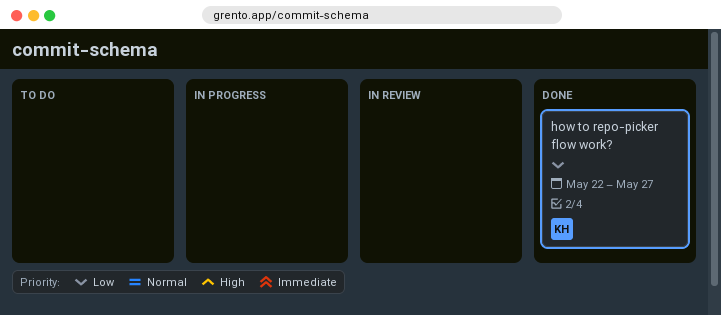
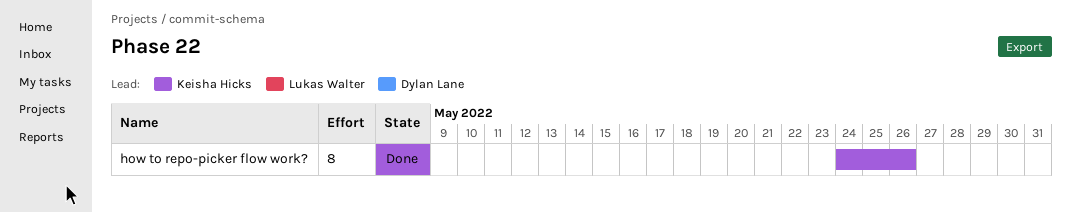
how to repo-picker flow work?, start: May 22 -> May 24
how to repo-picker flow work?, due: May 27 -> May 26

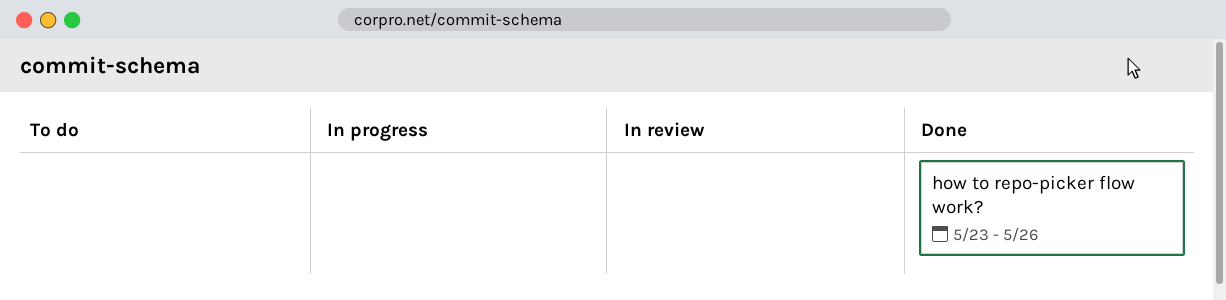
how to repo-picker flow work?, start: May 24 -> May 23

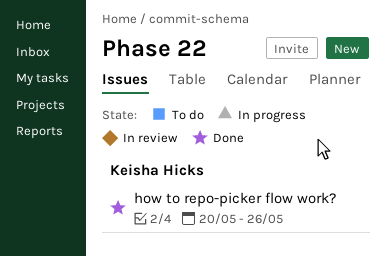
how to repo-picker flow work?, start: May 23 -> May 20

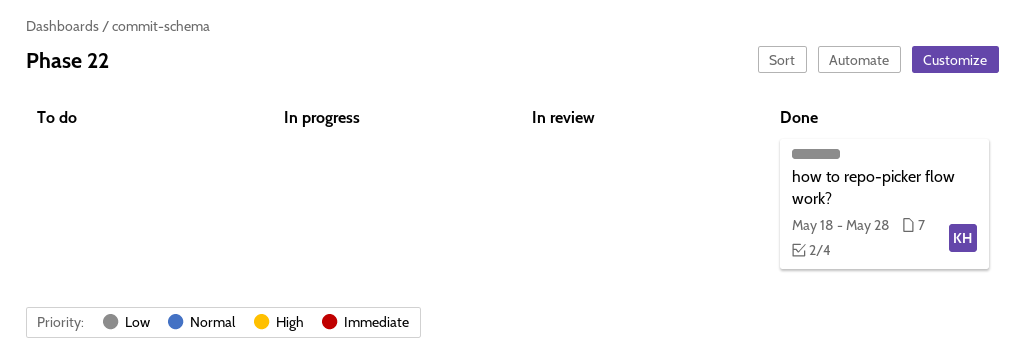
how to repo-picker flow work?, start: May 20 -> May 18
how to repo-picker flow work?, due: May 26 -> May 28

